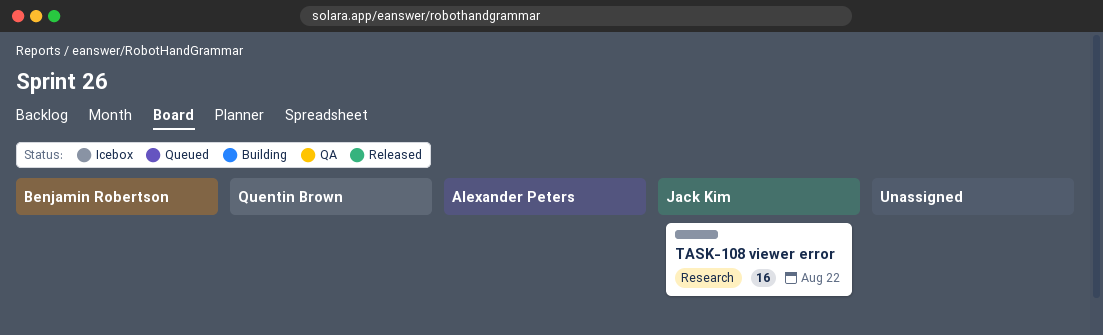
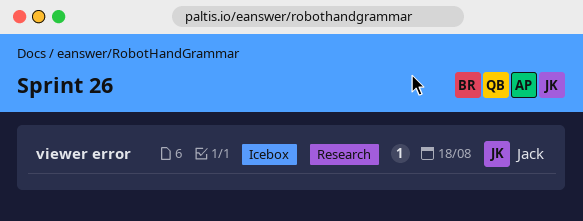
viewer error, estimate: 16 -> 1
viewer error, due: Aug 22 -> Aug 18

